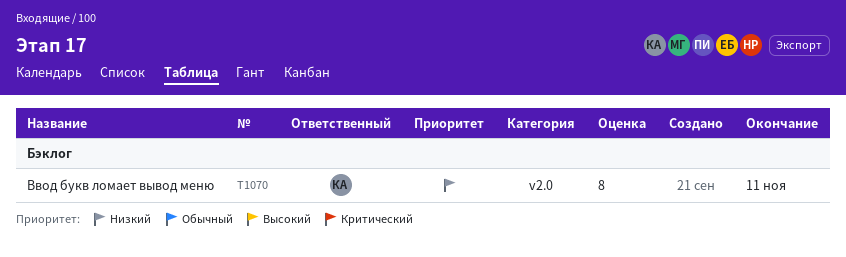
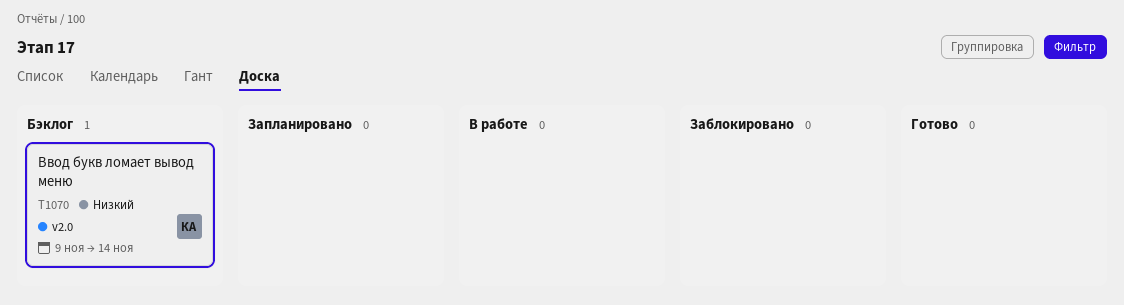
T1070, due: Nov 11 -> Nov 14

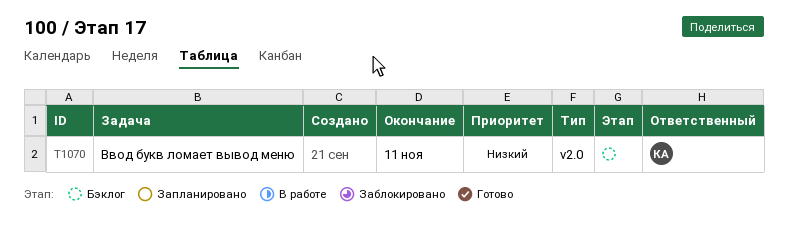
T1070, due: Nov 14 -> Nov 11

